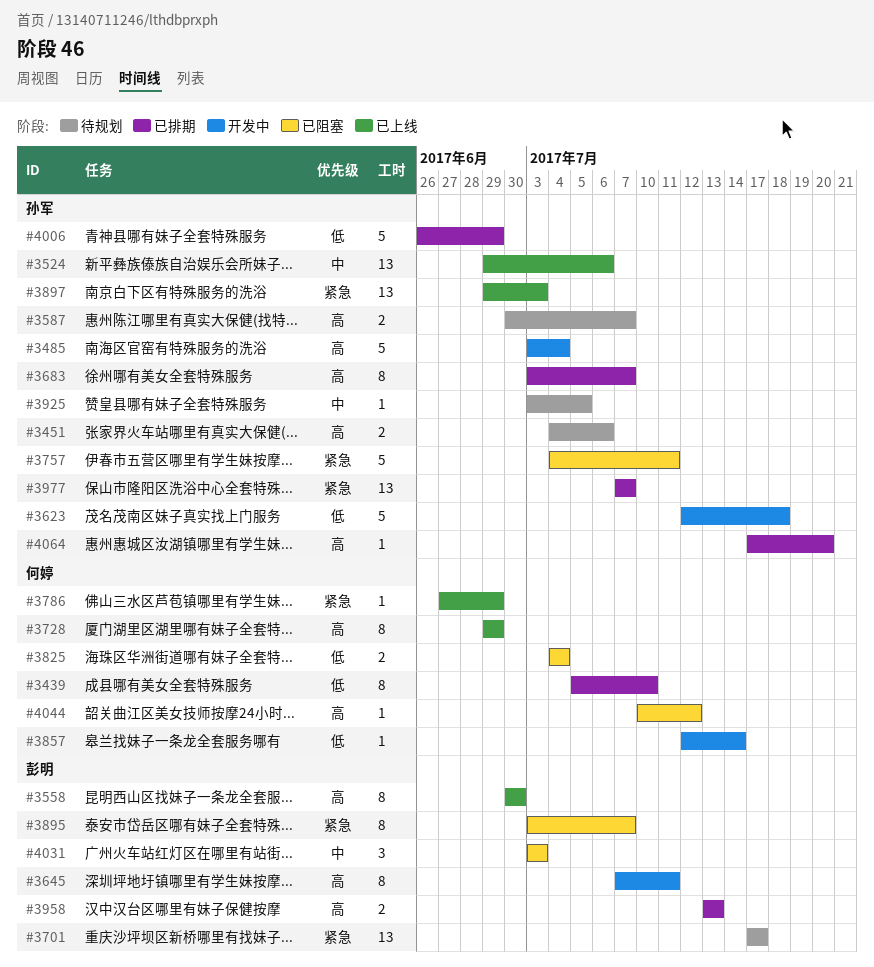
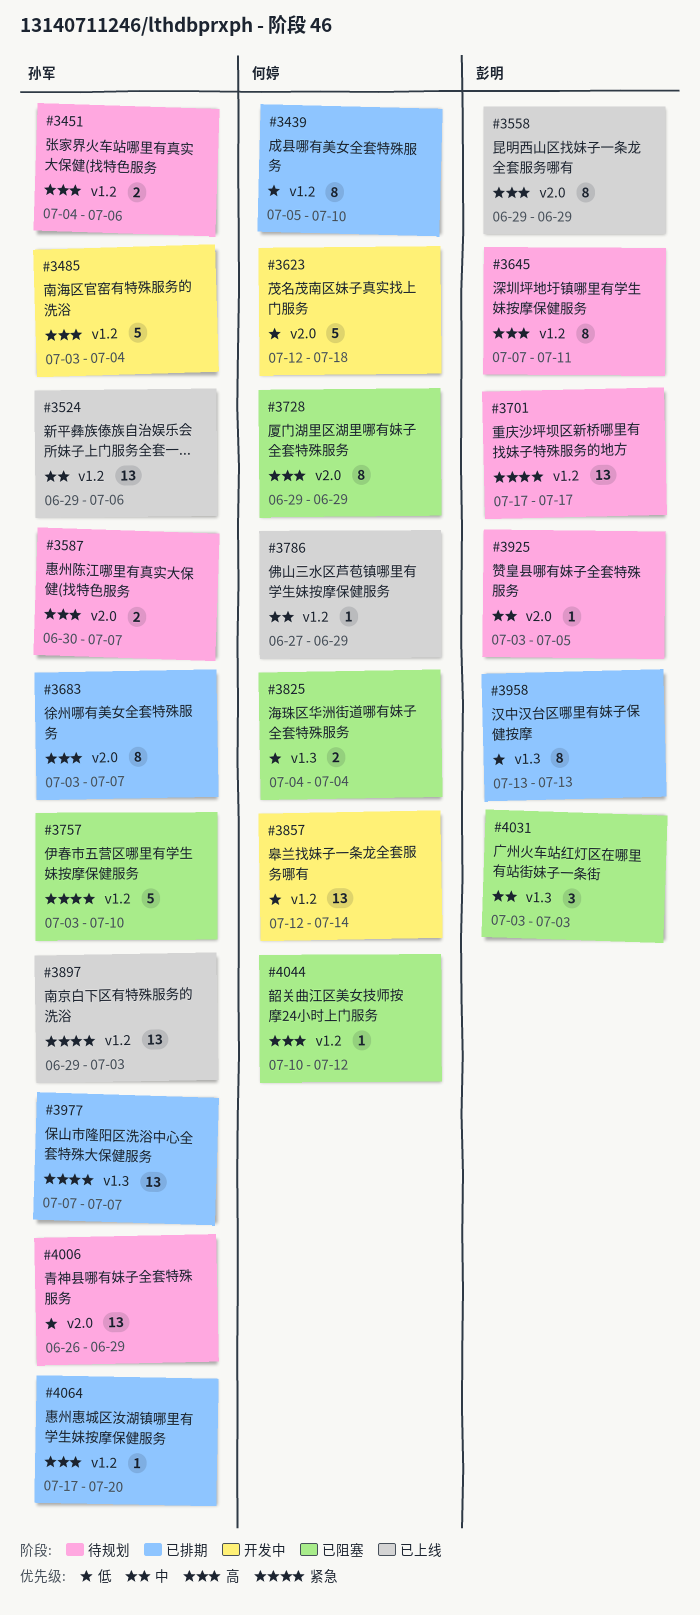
#3558, start: Jun 30 -> Jun 29
#3558, due: Jun 30 -> Jun 29
#3623, owner: 孙军 -> 何婷
#3645, status: 开发中 -> 待规划
#3728, status: 已上线 -> 已阻塞
#3757, start: Jul 4 -> Jul 3
#3757, due: Jul 11 -> Jul 10
#3786, priority: 紧急 -> 中
#3857, estimate: 1 -> 13
#3895: present -> none
#3925, owner: 孙军 -> 彭明
#3958, priority: 高 -> 低
#3958, estimate: 2 -> 8
#4006, status: 已排期 -> 待规划
#4006, estimate: 5 -> 13

